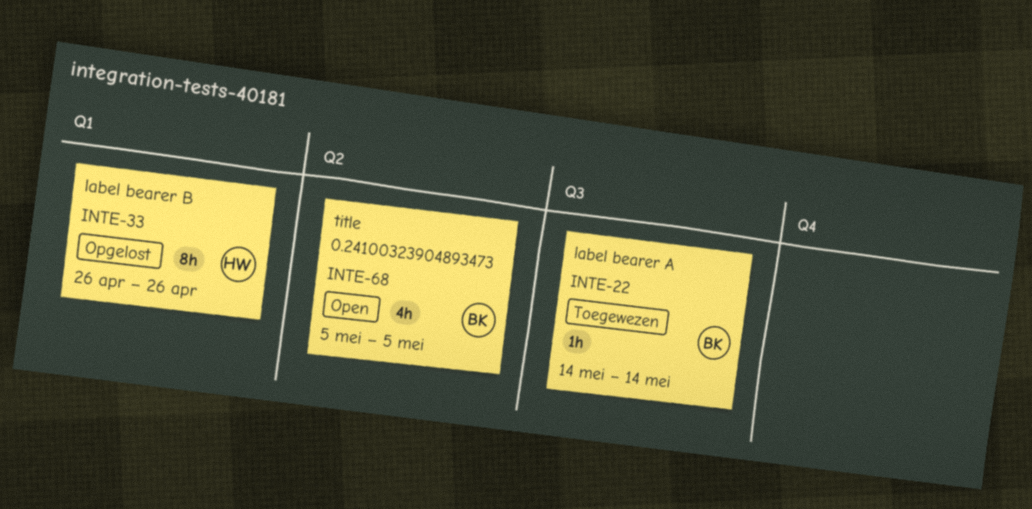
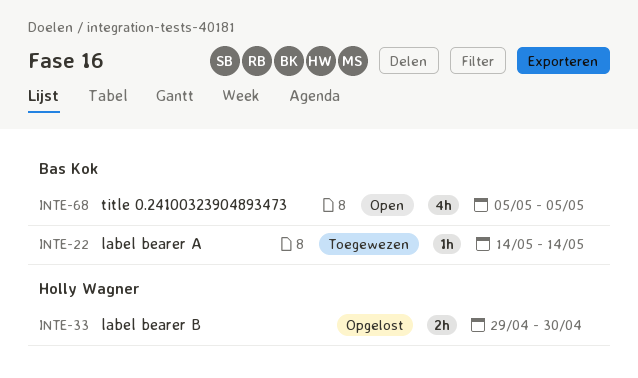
INTE-33, estimate: 8h -> 2h
INTE-33, start: Apr 26 -> Apr 29
INTE-33, due: Apr 26 -> Apr 30

